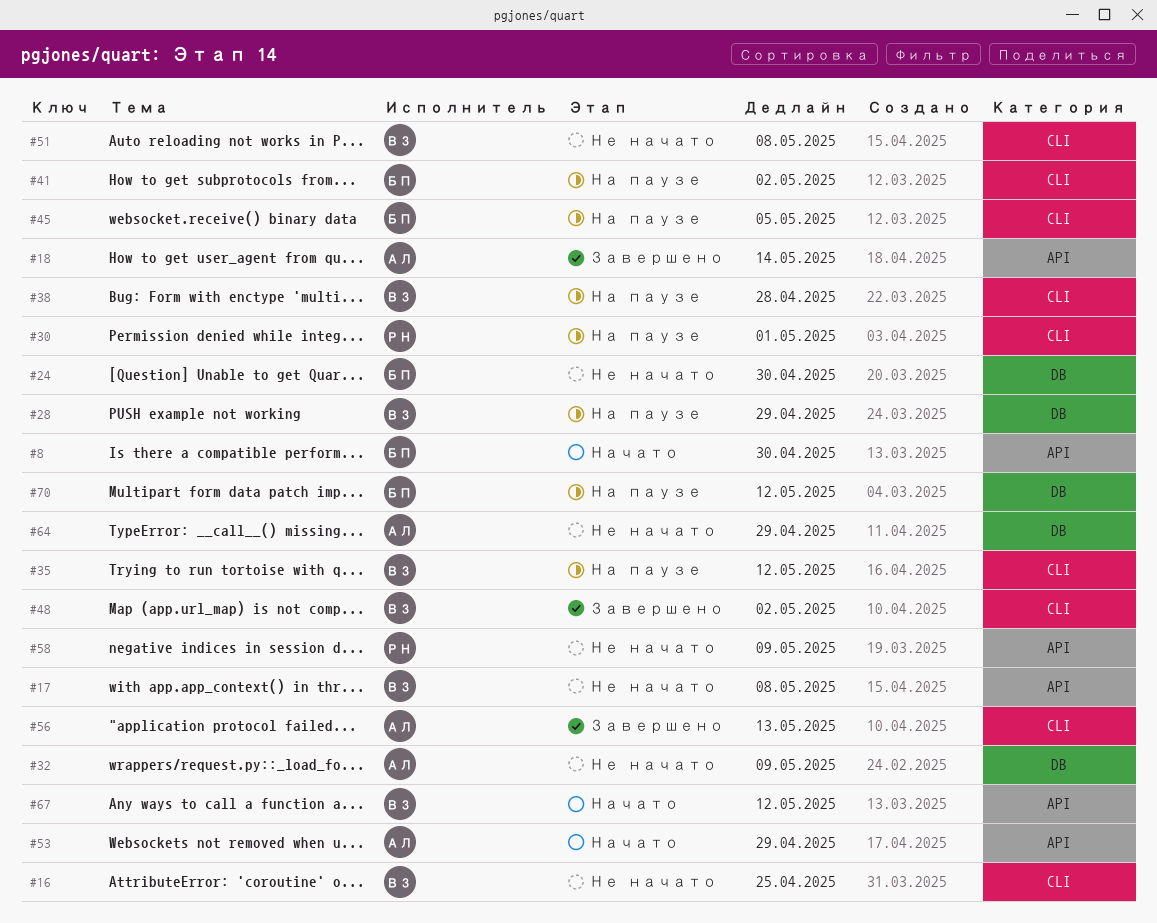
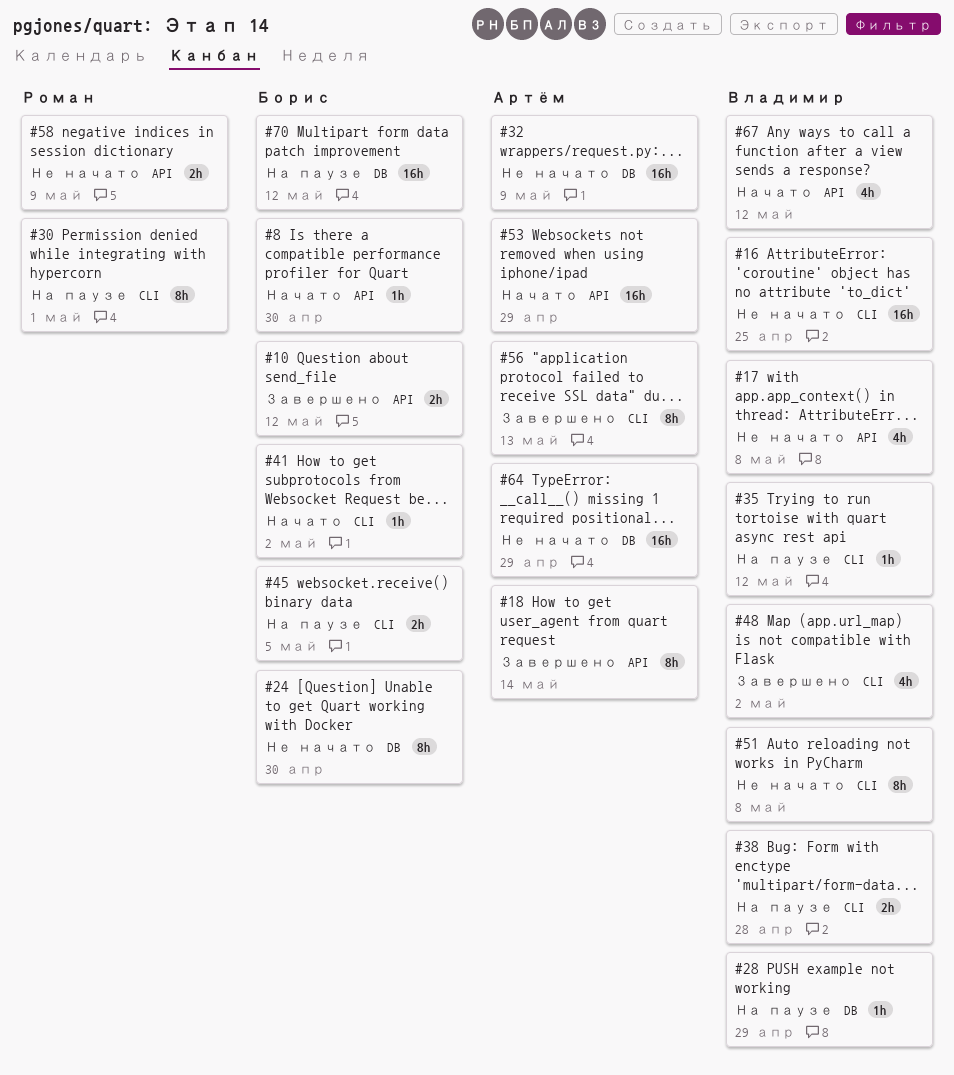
#10: none -> present
#41, status: На паузе -> Начато

